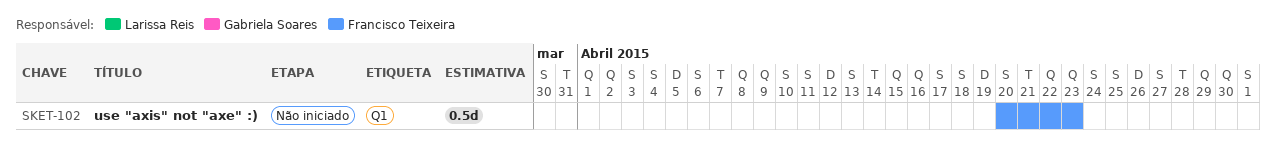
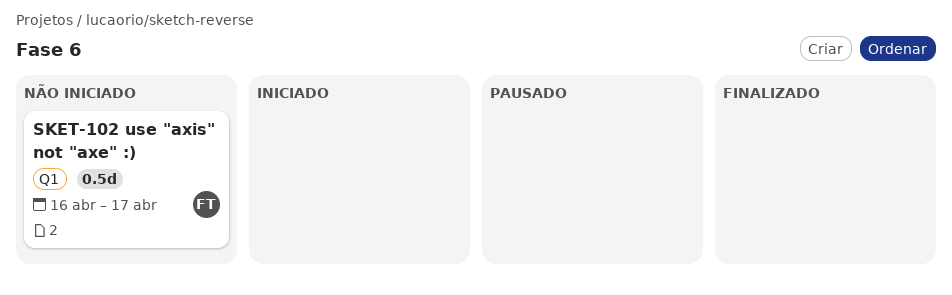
SKET-102, start: Apr 20 -> Apr 16
SKET-102, due: Apr 23 -> Apr 17

